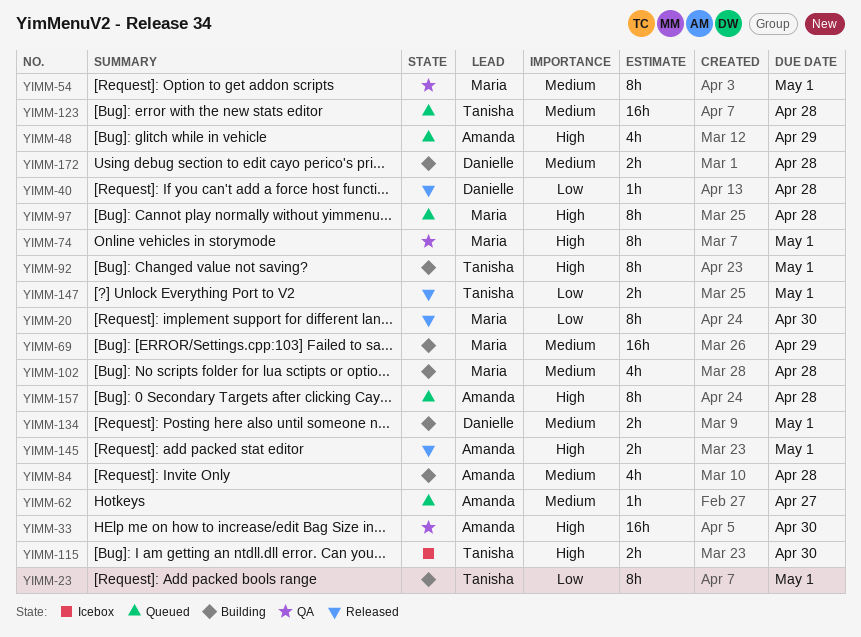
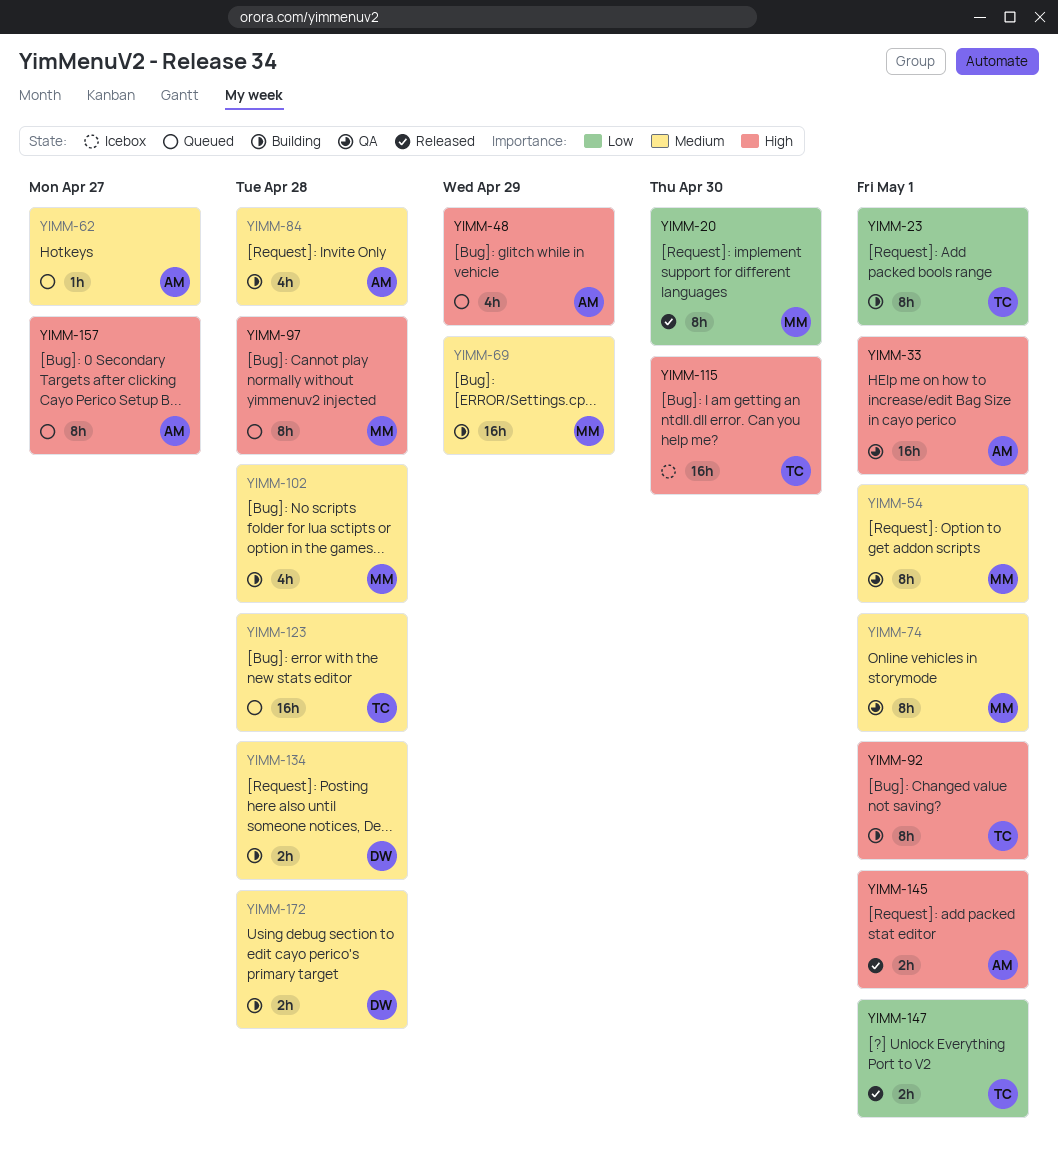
YIMM-33, due: Apr 30 -> May 1
YIMM-40: present -> none
YIMM-74, priority: High -> Medium
YIMM-115, estimate: 2h -> 16h
YIMM-134, due: May 1 -> Apr 28
YIMM-157, due: Apr 28 -> Apr 27

